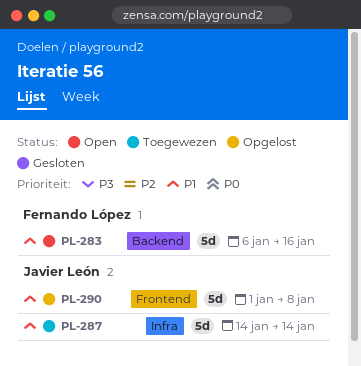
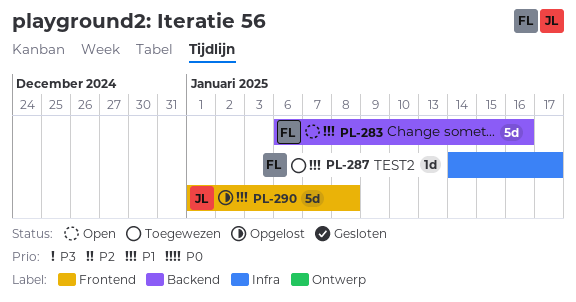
PL-287, owner: Javier León -> Fernando López
PL-287, estimate: 5d -> 1d
PL-287, due: Jan 14 -> Jan 17

